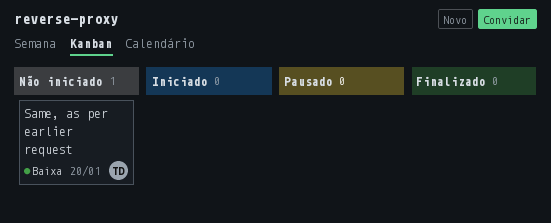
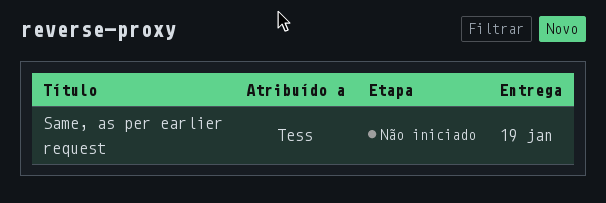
Same, as per earlier request, due: Jan 20 -> Jan 19

